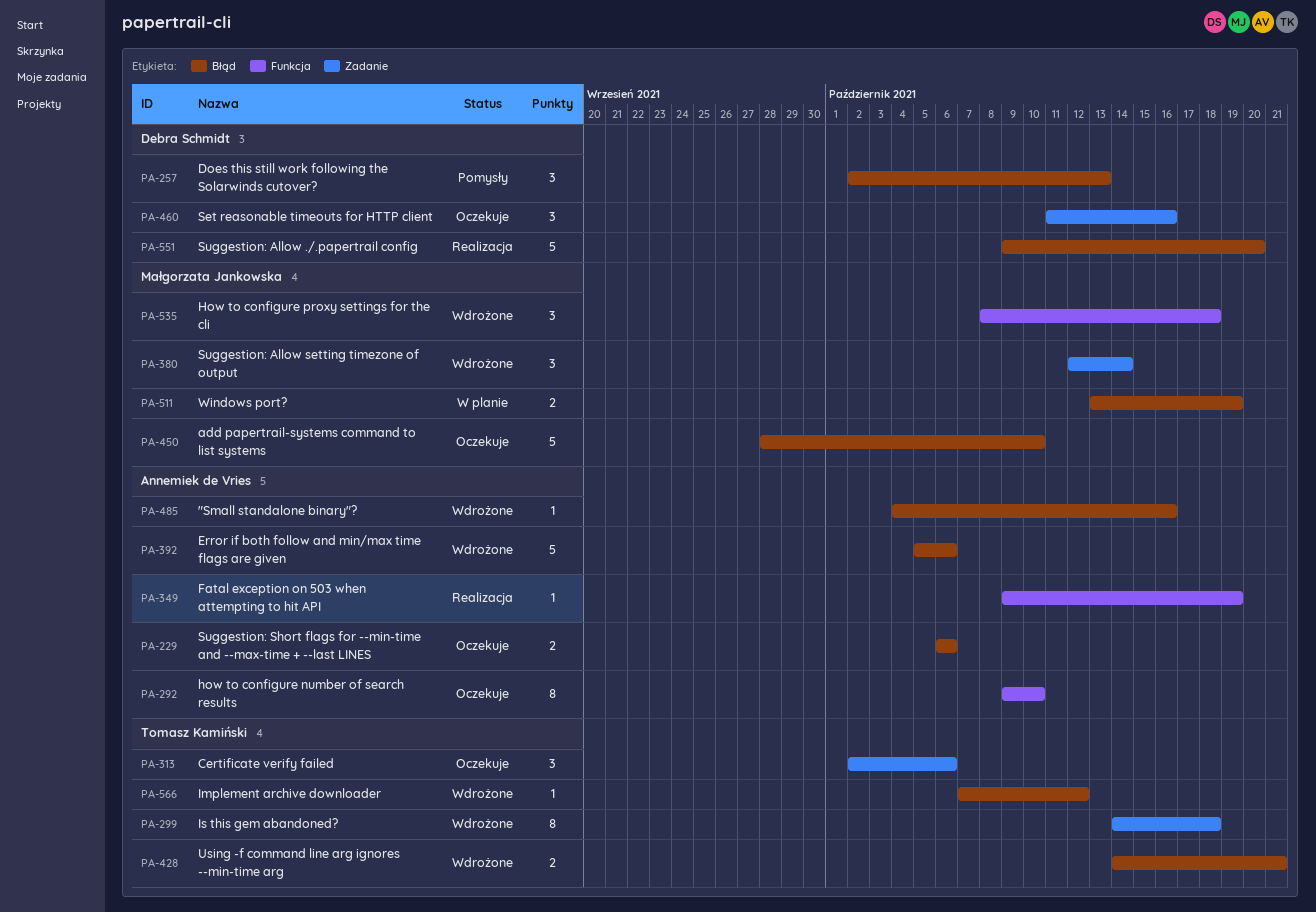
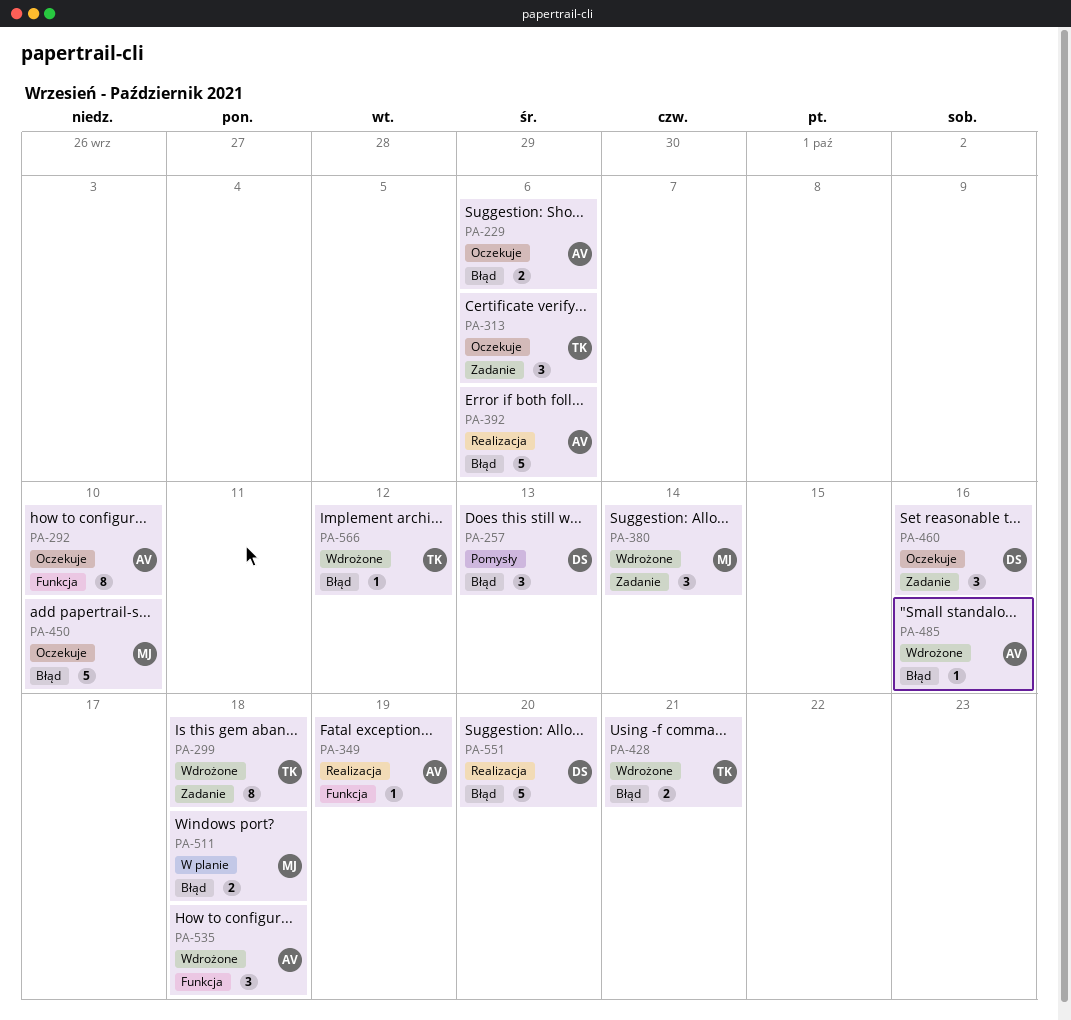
PA-392, status: Wdrożone -> Realizacja
PA-511, due: Oct 19 -> Oct 18
PA-535, owner: Małgorzata Jankowska -> Annemiek de Vries

